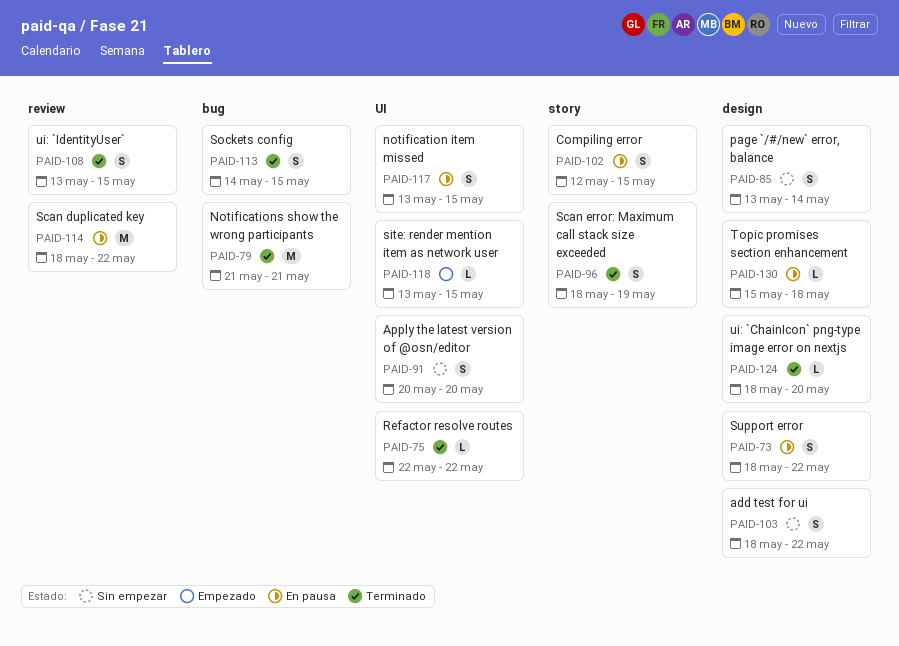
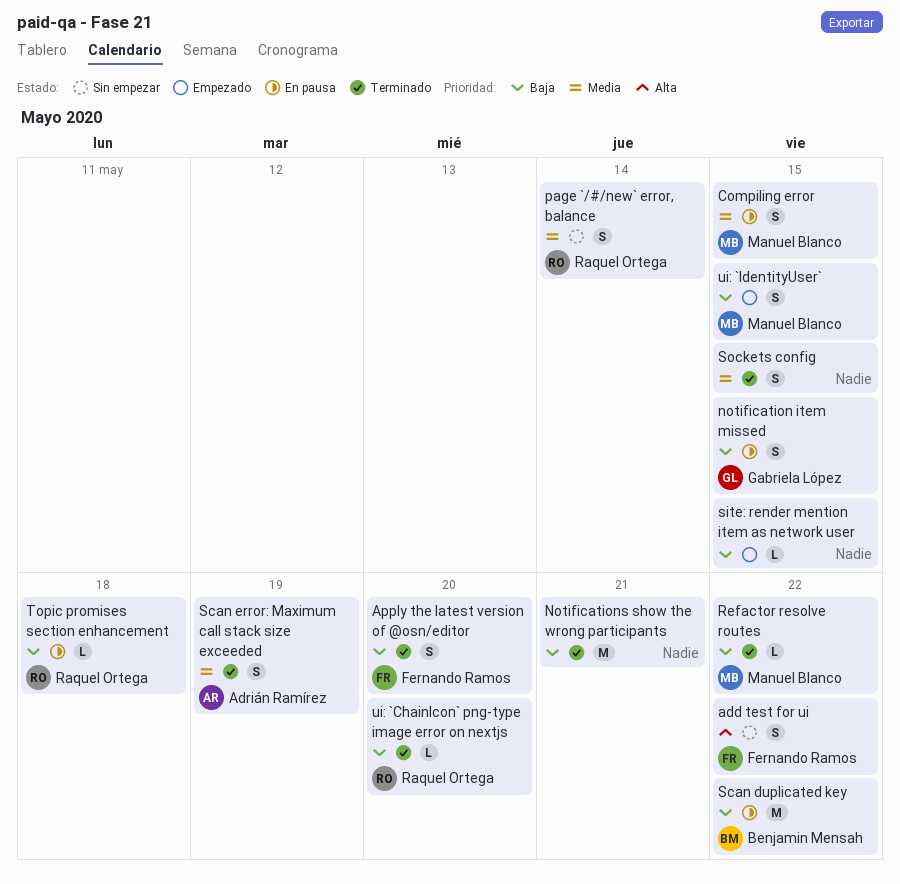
Apply the latest version of @osn/editor, status: Sin empezar -> Terminado
Support error: present -> none
ui: `IdentityUser`, status: Terminado -> Empezado

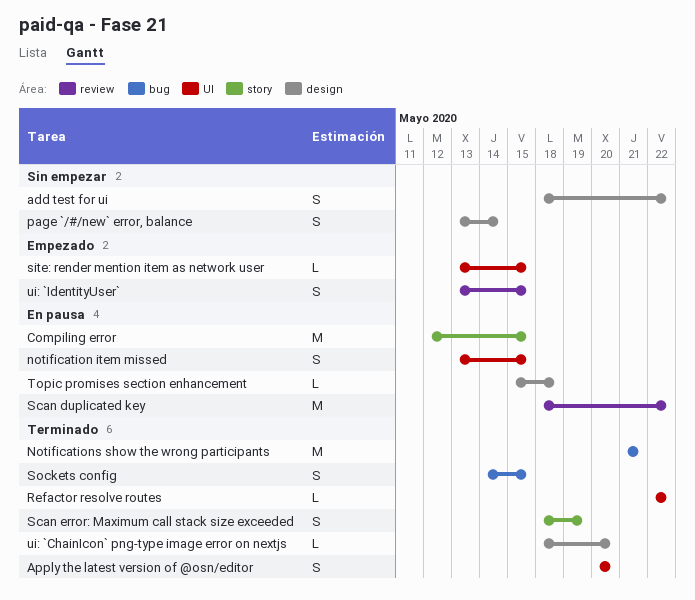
Compiling error, estimate: S -> M

